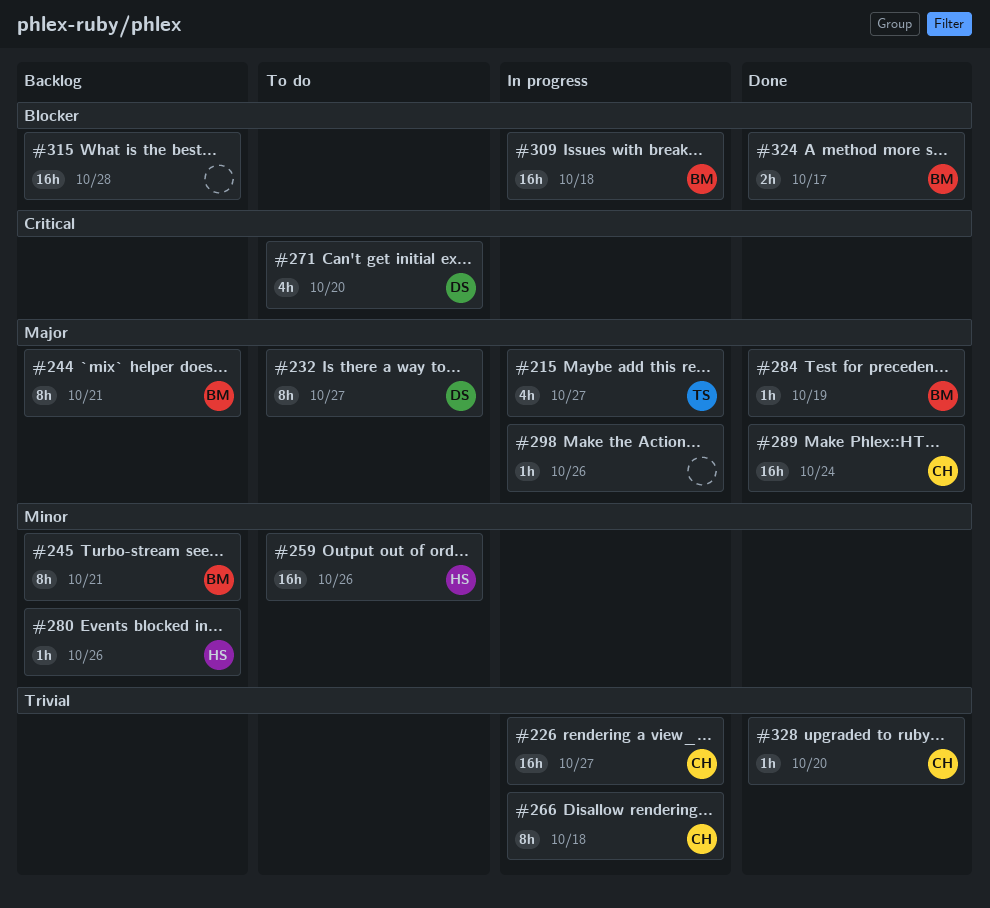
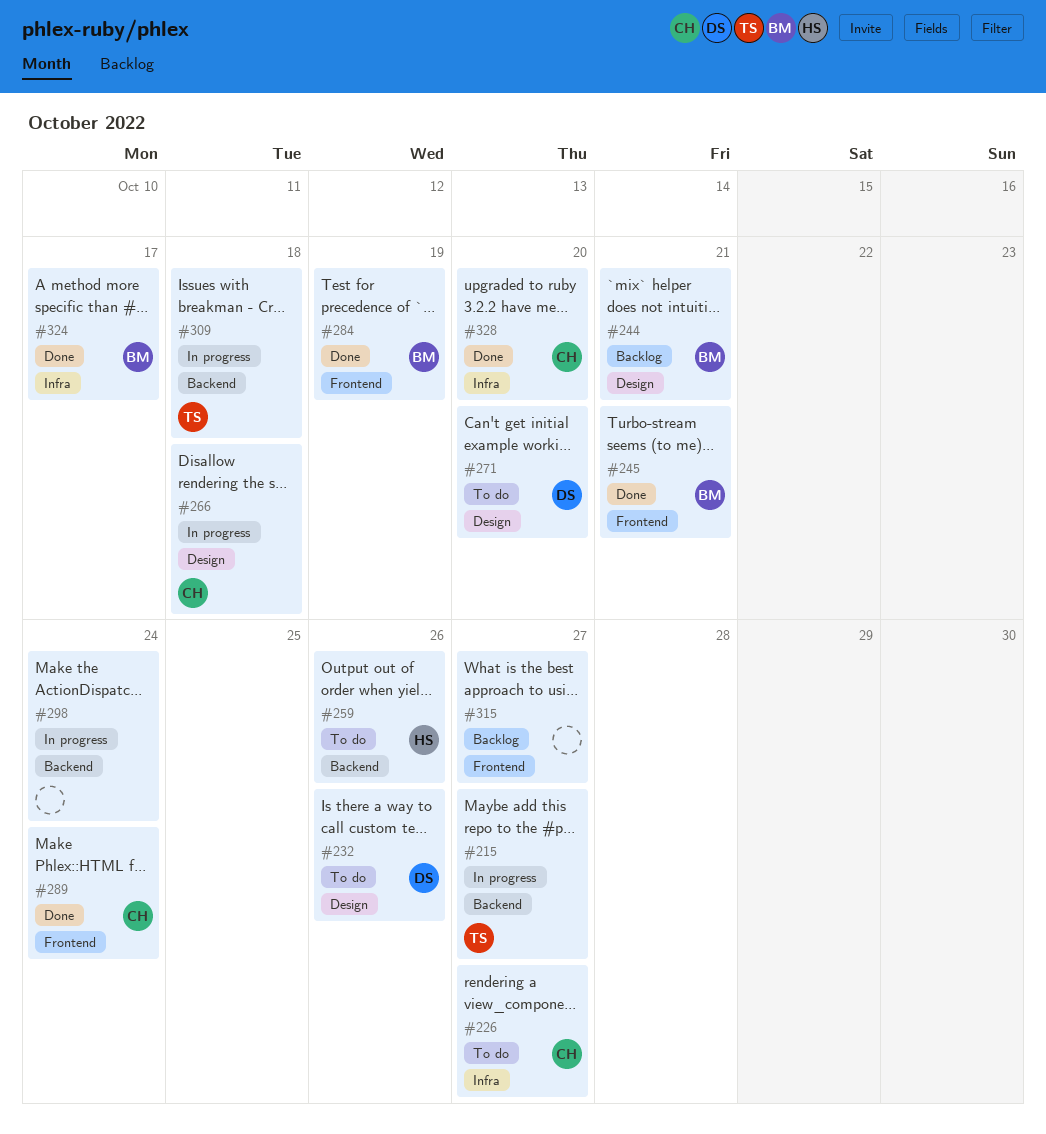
#226, status: In progress -> To do
#232, due: Oct 27 -> Oct 26
#245, status: Backlog -> Done
#280: present -> none
#298, due: Oct 26 -> Oct 24
#309, owner: BM -> TS
#315, due: Oct 28 -> Oct 27

